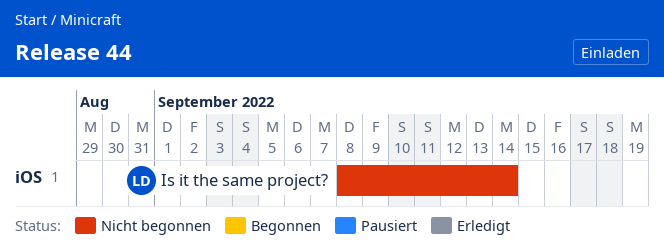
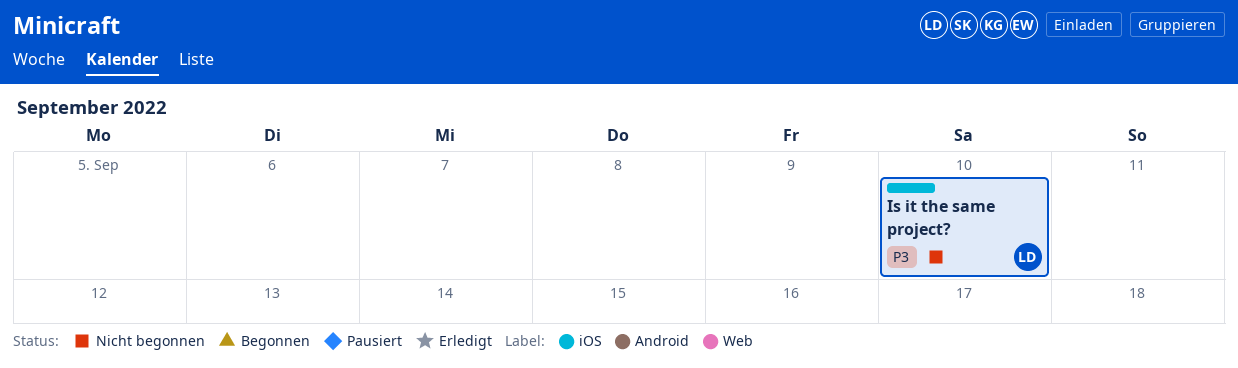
Is it the same project?, due: Sep 14 -> Sep 10

